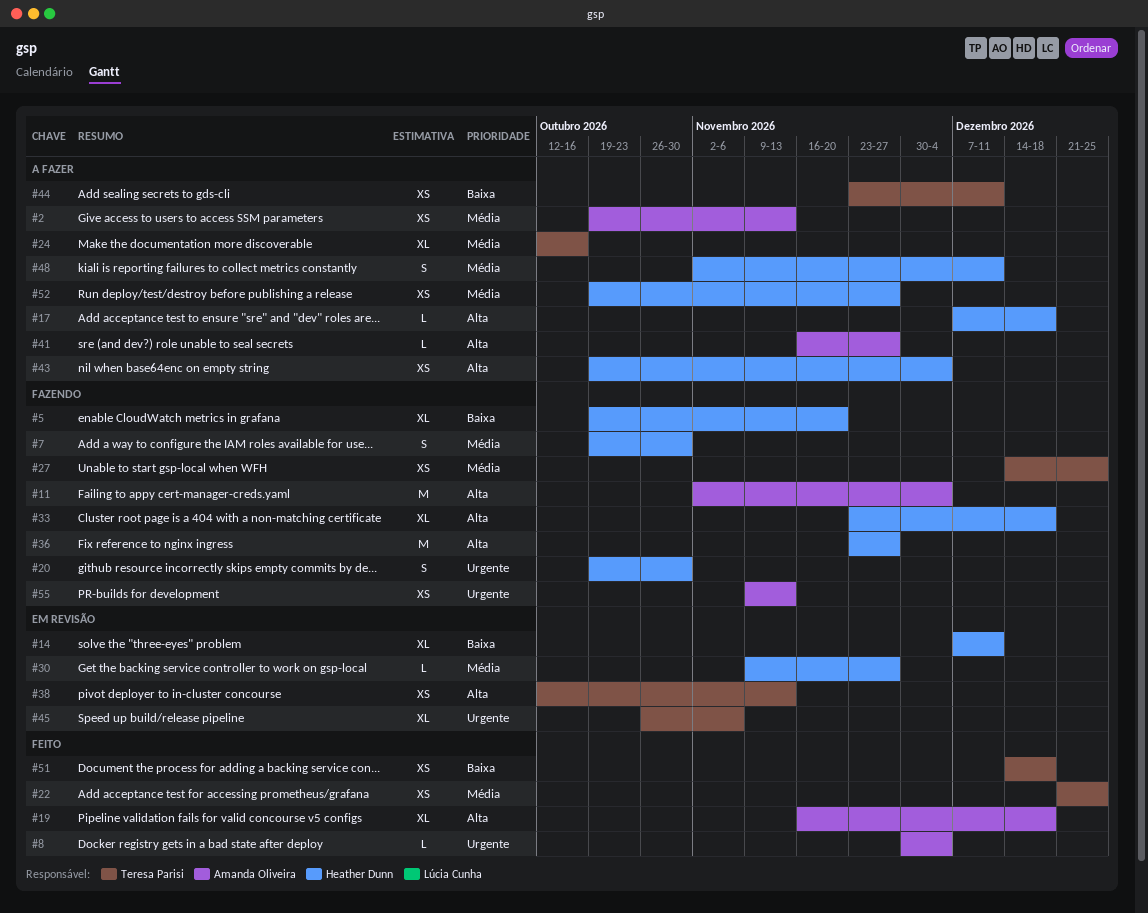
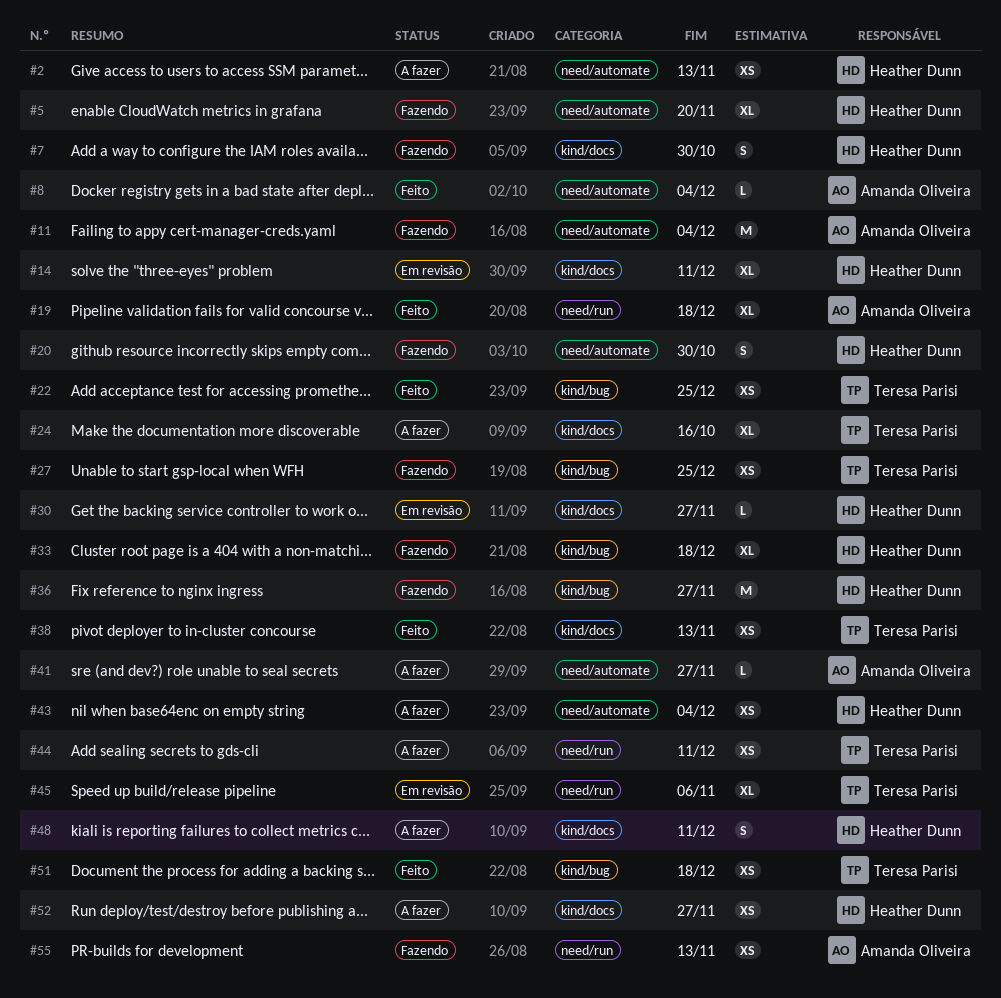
#2, owner: Amanda Oliveira -> Heather Dunn
#17: present -> none
#38, status: Em revisão -> Feito

